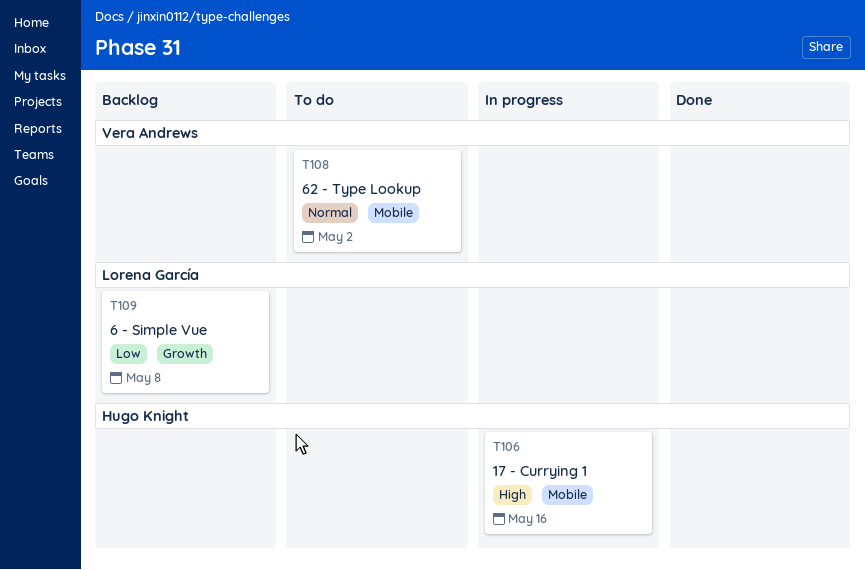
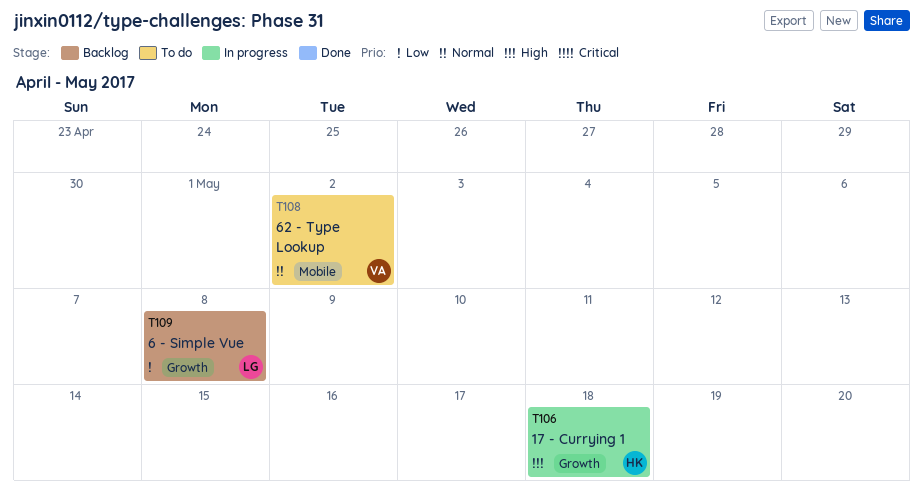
T106, label: Mobile -> Growth
T106, due: May 16 -> May 18

